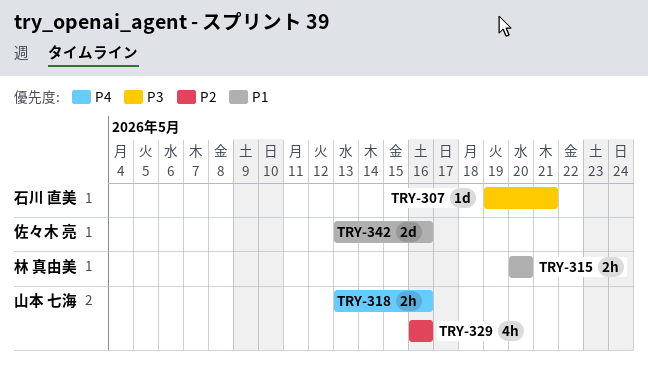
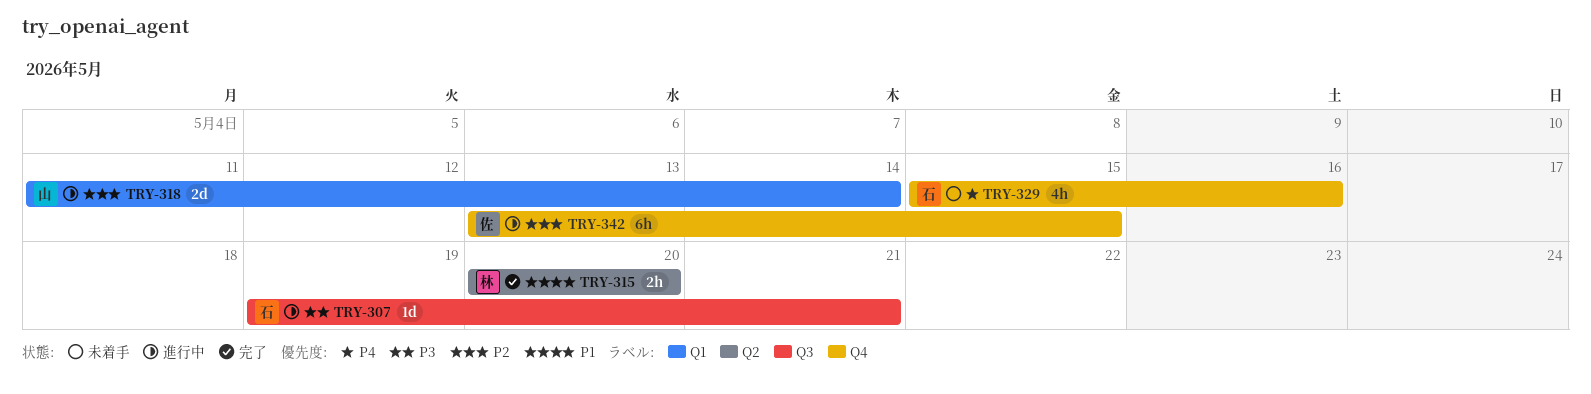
TRY-318, priority: P4 -> P2
TRY-318, estimate: 2h -> 2d
TRY-318, start: May 13 -> May 11
TRY-318, due: May 16 -> May 14
TRY-329, owner: 山本 七海 -> 石川 直美
TRY-329, priority: P2 -> P4
TRY-329, start: May 16 -> May 15
TRY-342, priority: P1 -> P2
TRY-342, estimate: 2d -> 6h
TRY-342, due: May 16 -> May 15

